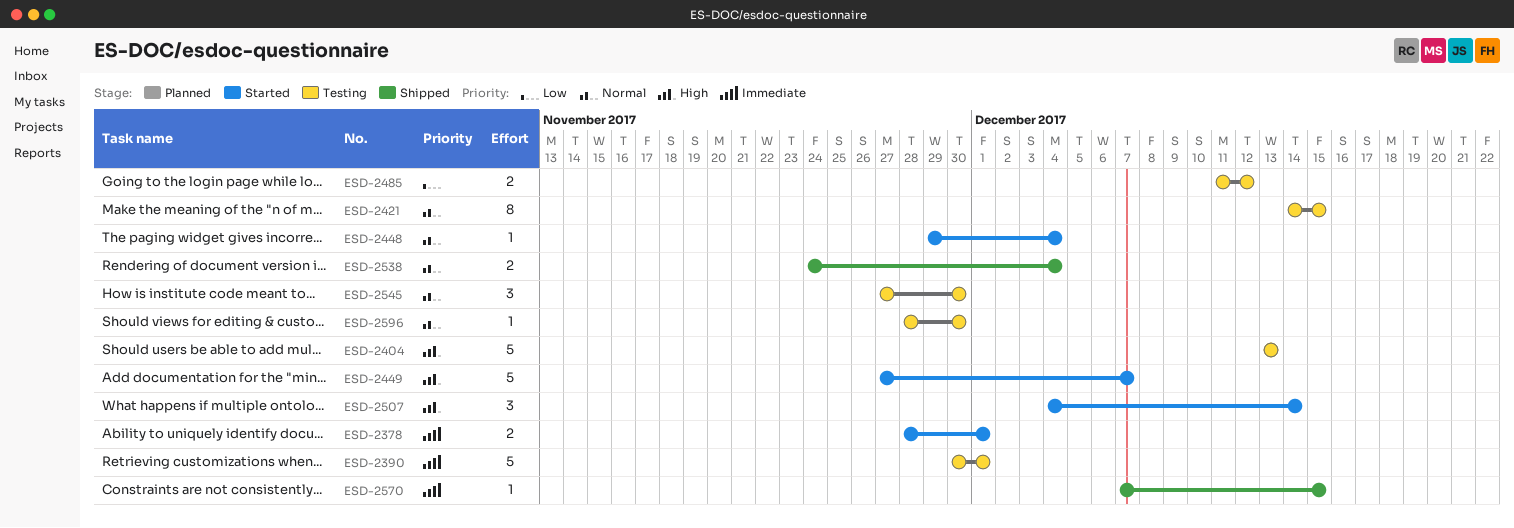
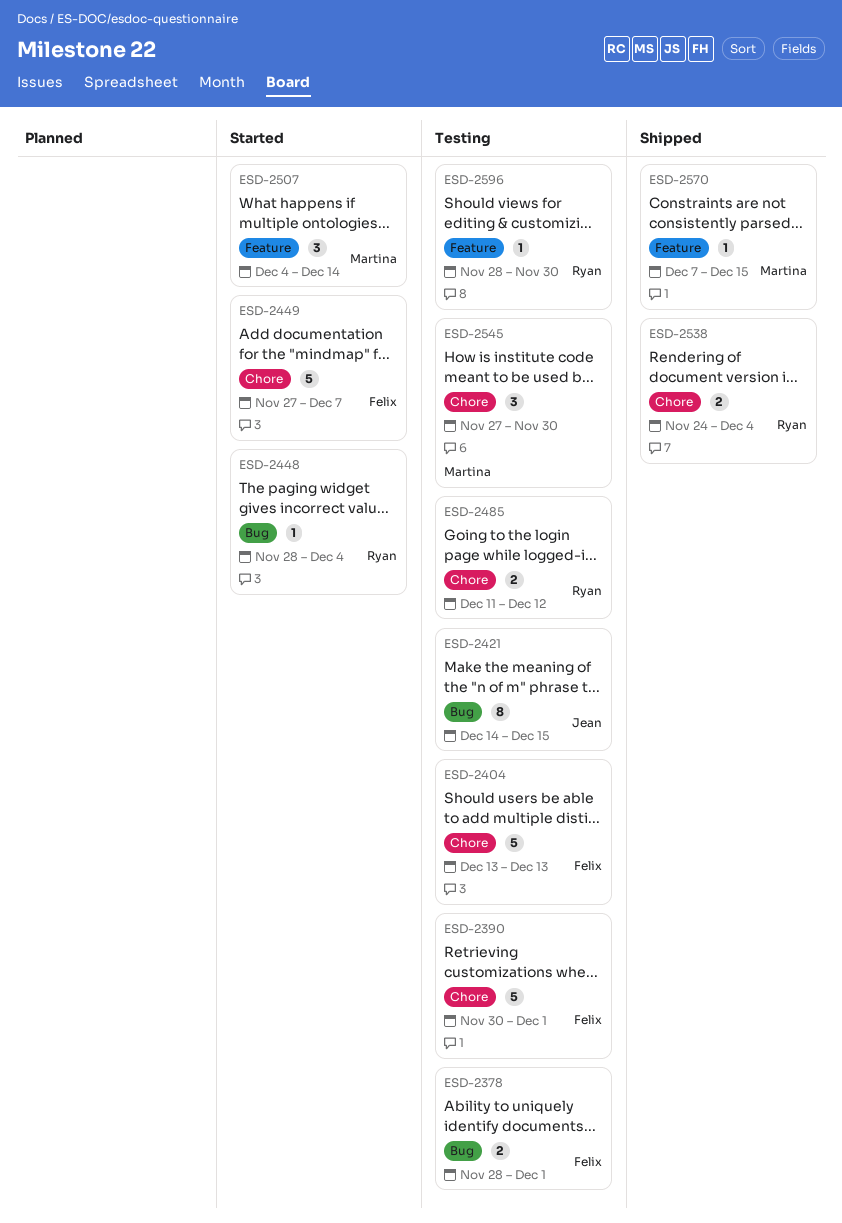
ESD-2378, status: Started -> Testing
ESD-2448, start: Nov 29 -> Nov 28

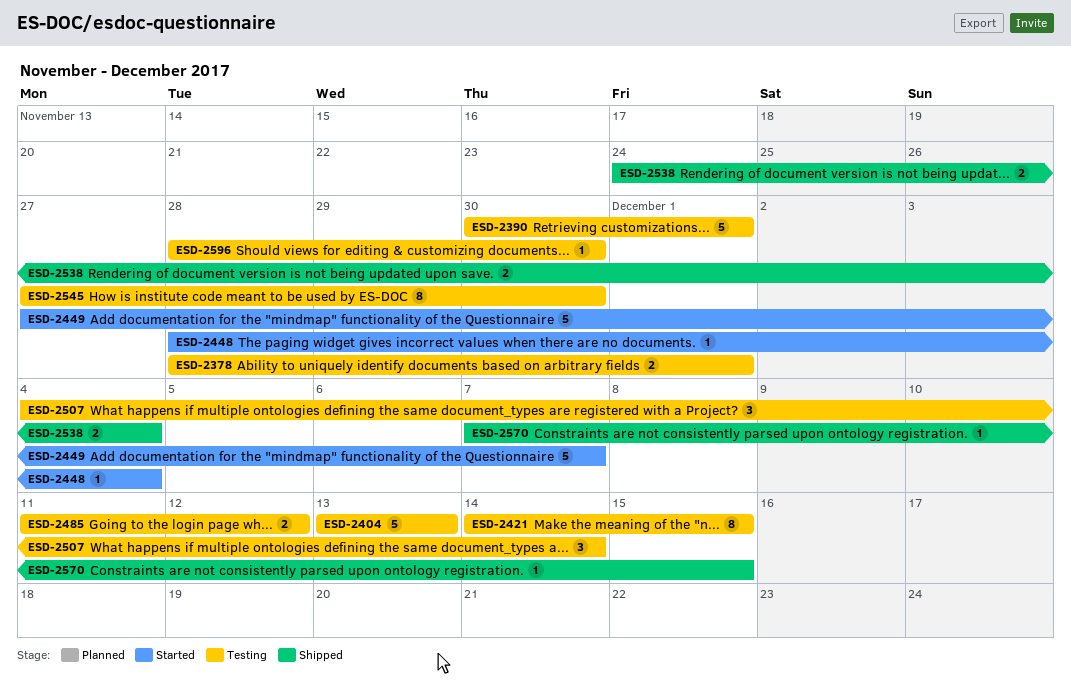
ESD-2507, status: Started -> Testing
ESD-2545, estimate: 3 -> 8

